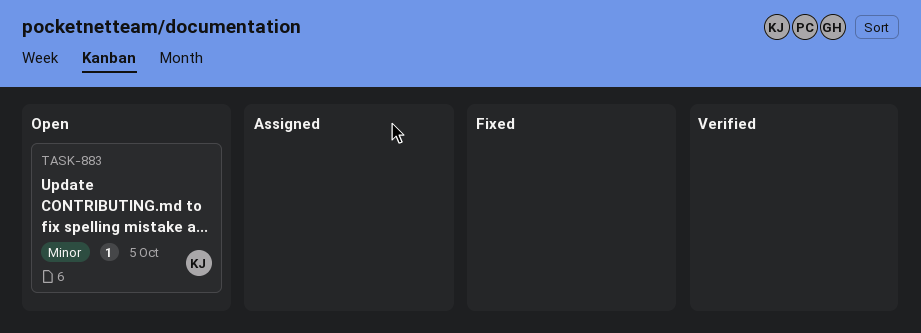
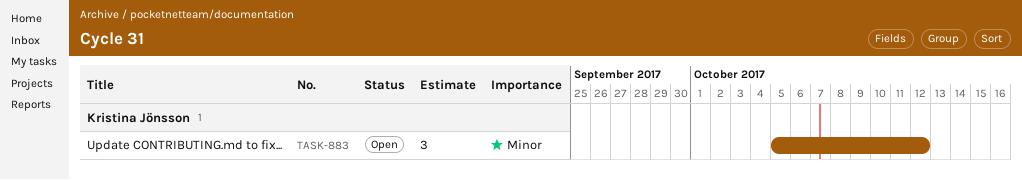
TASK-883, estimate: 1 -> 3
TASK-883, due: Oct 5 -> Oct 12

